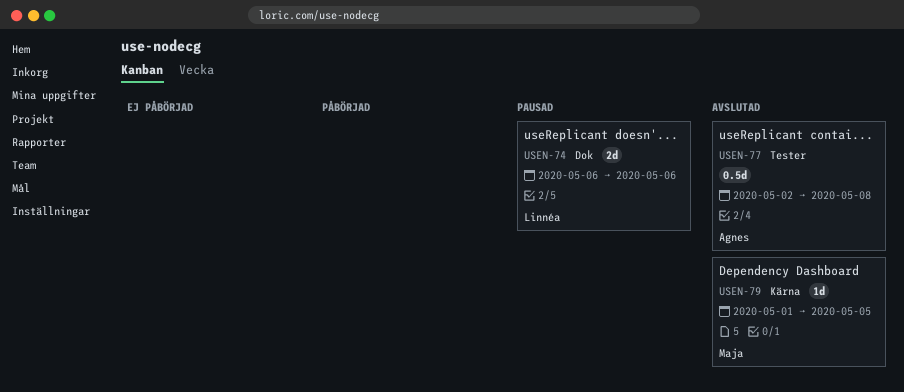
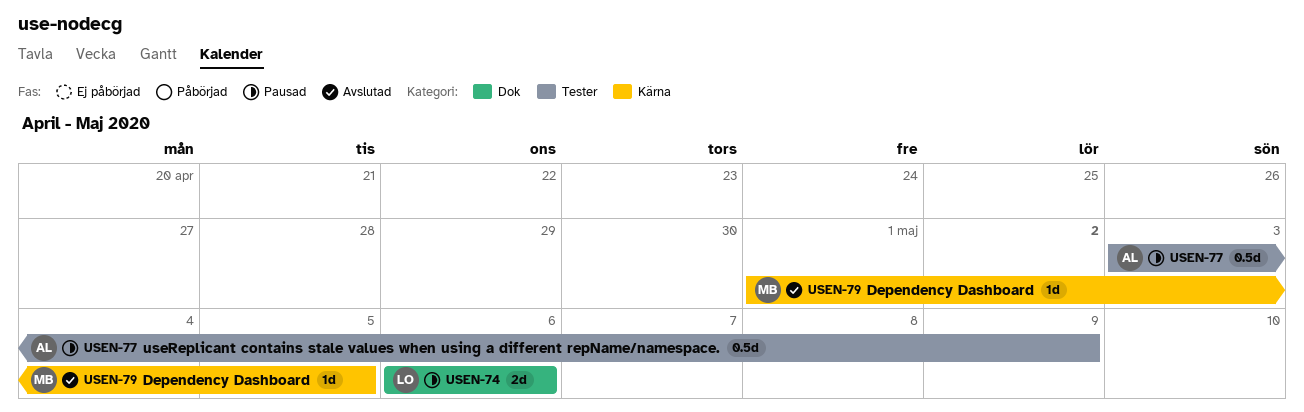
USEN-77, status: Avslutad -> Pausad
USEN-77, start: May 2 -> May 3
USEN-77, due: May 8 -> May 9

